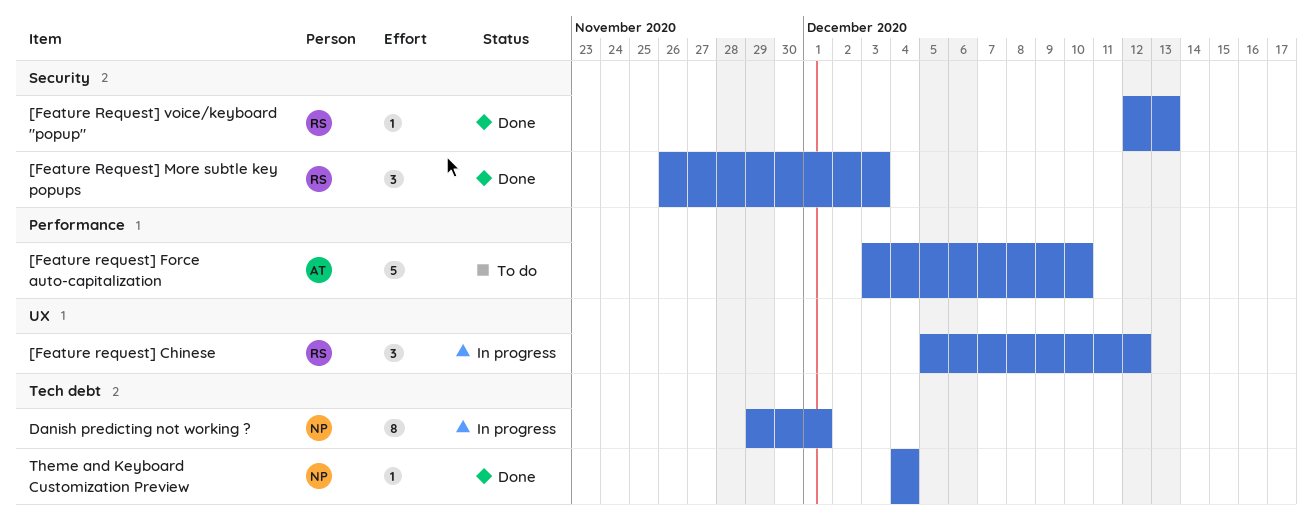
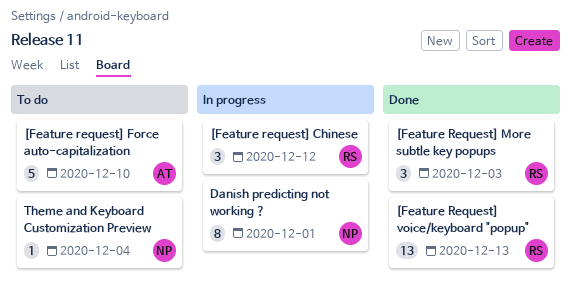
[Feature Request] voice/keyboard "popup", estimate: 1 -> 13
Theme and Keyboard Customization Preview, status: Done -> To do

